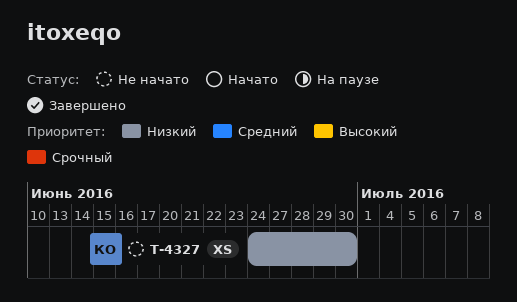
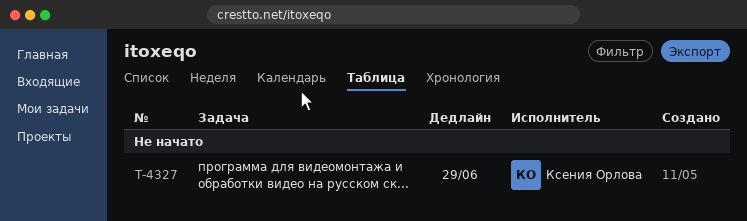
T-4327, due: Jun 30 -> Jun 29

